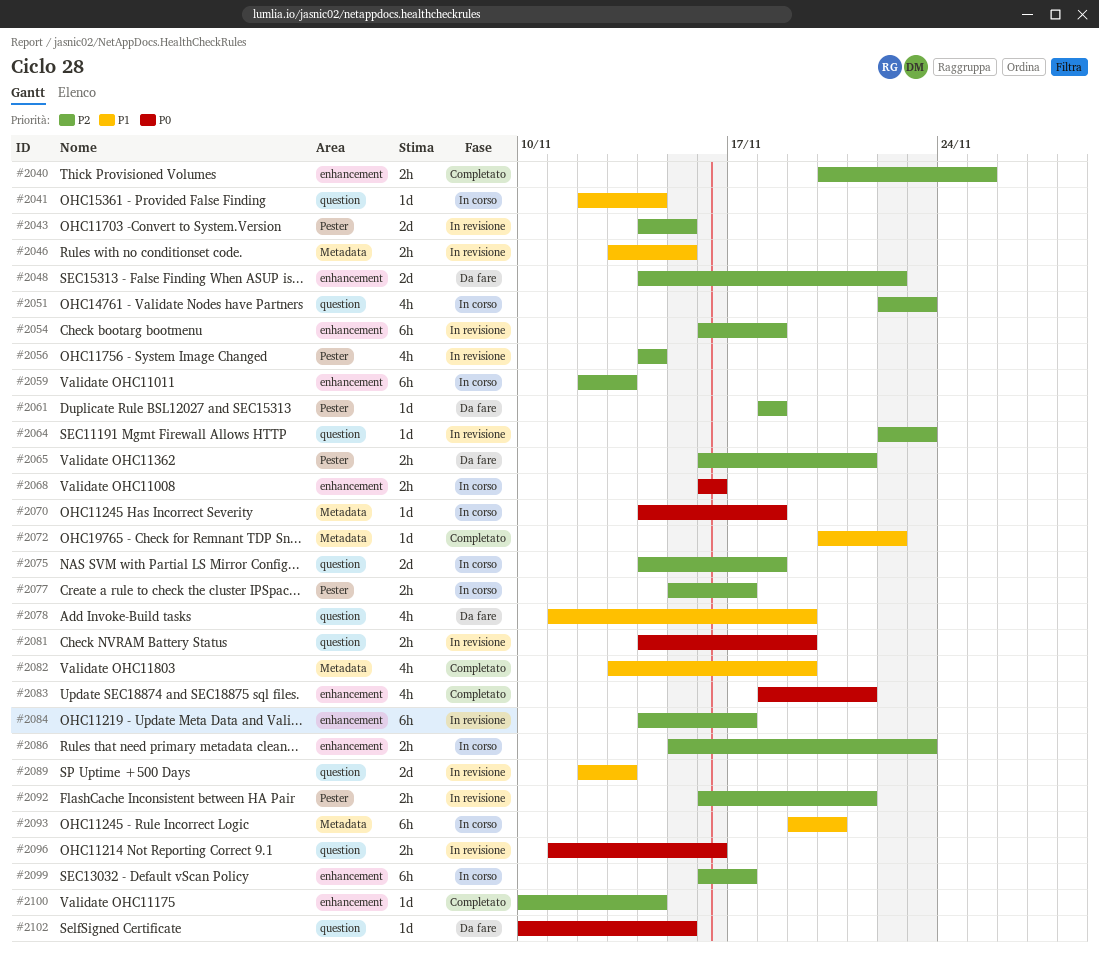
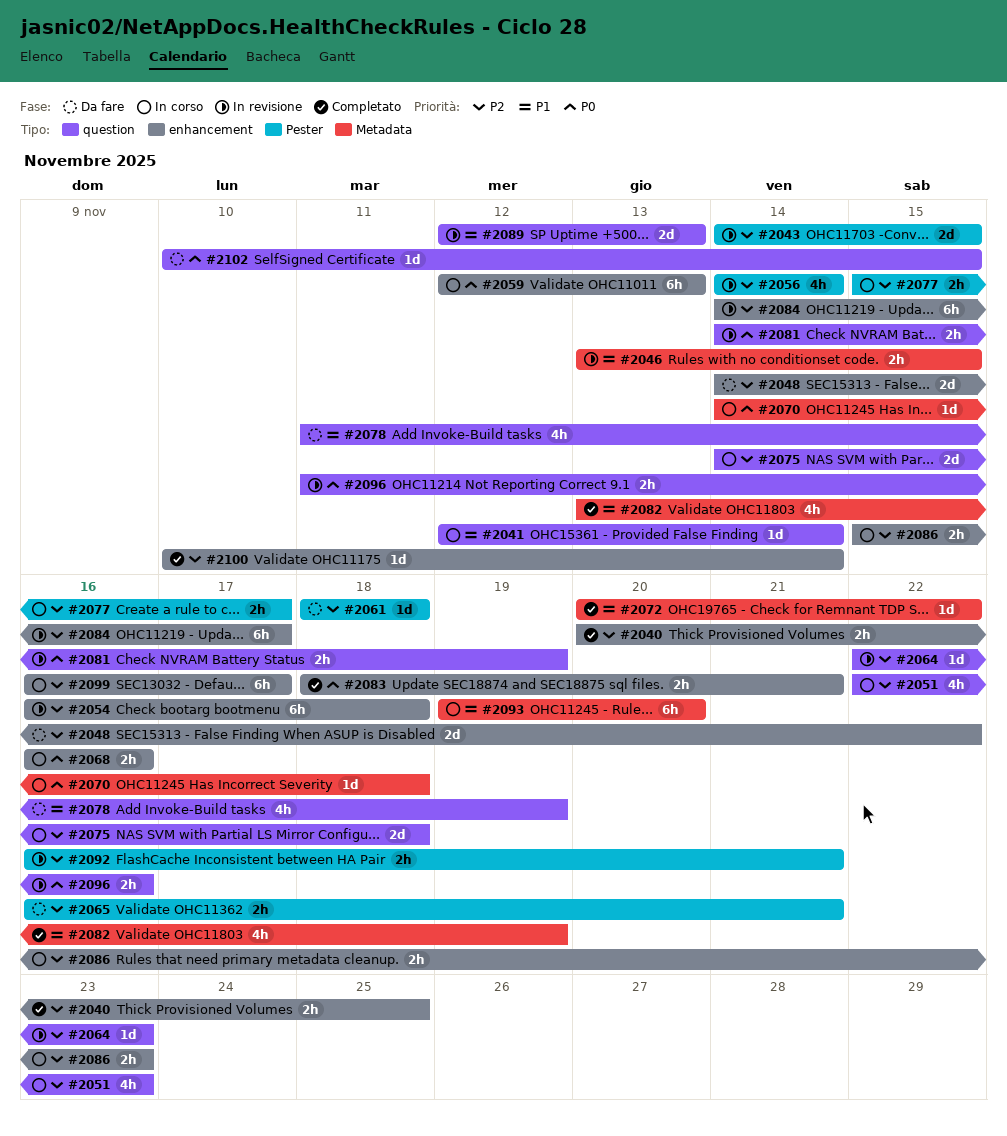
#2059, priority: P2 -> P0
#2083, estimate: 4h -> 2h

